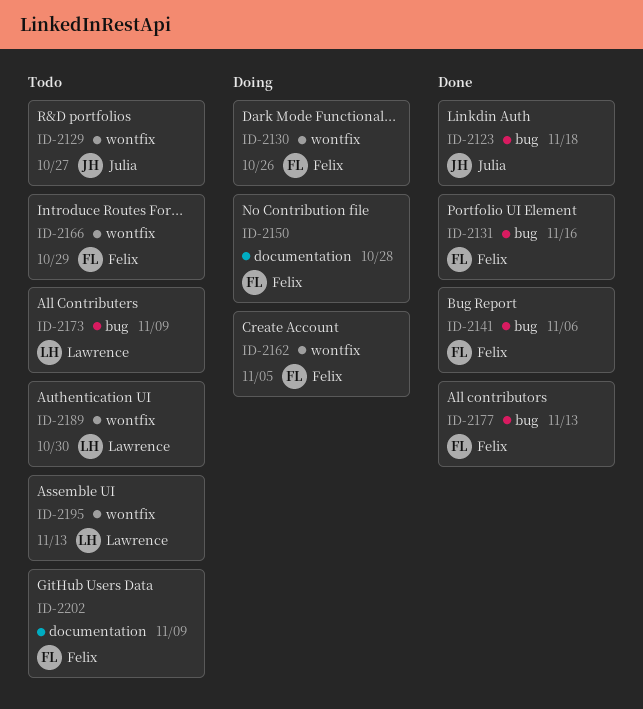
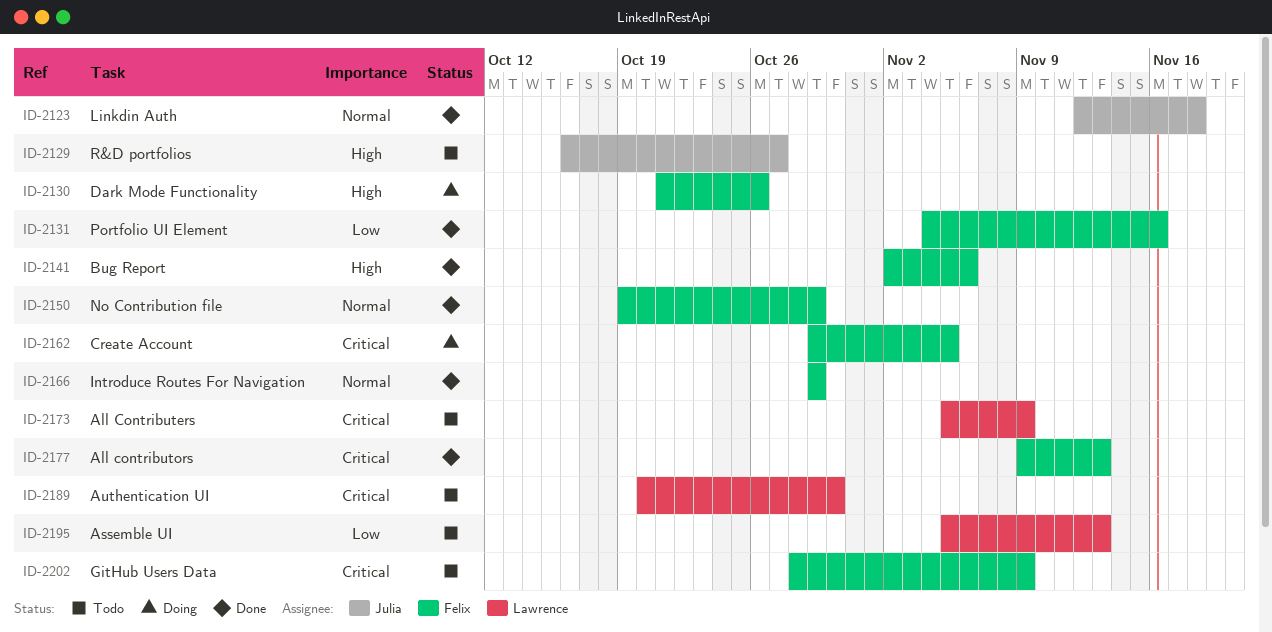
ID-2150, status: Doing -> Done
ID-2150, due: Oct 28 -> Oct 29
ID-2166, status: Todo -> Done

